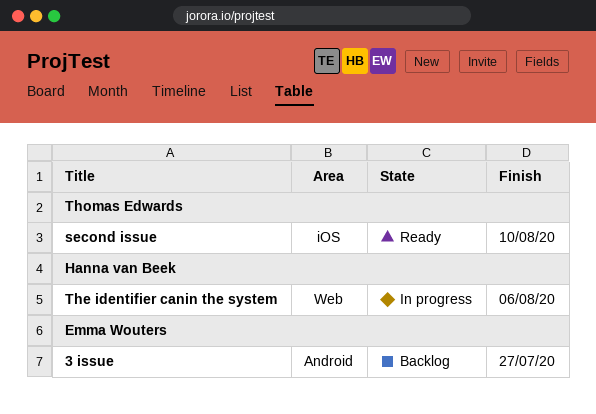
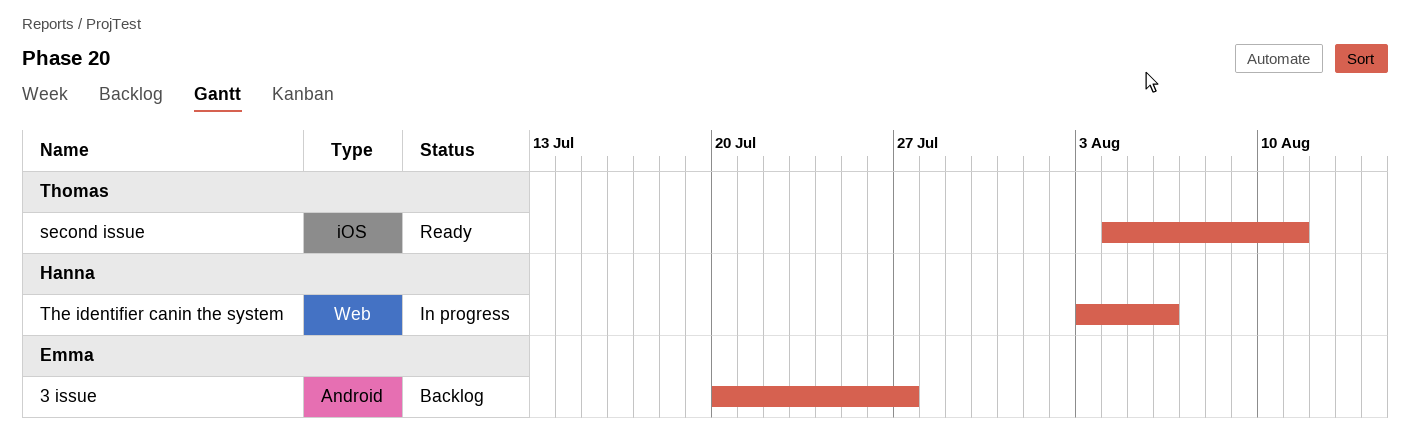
second issue, due: Aug 10 -> Aug 11

